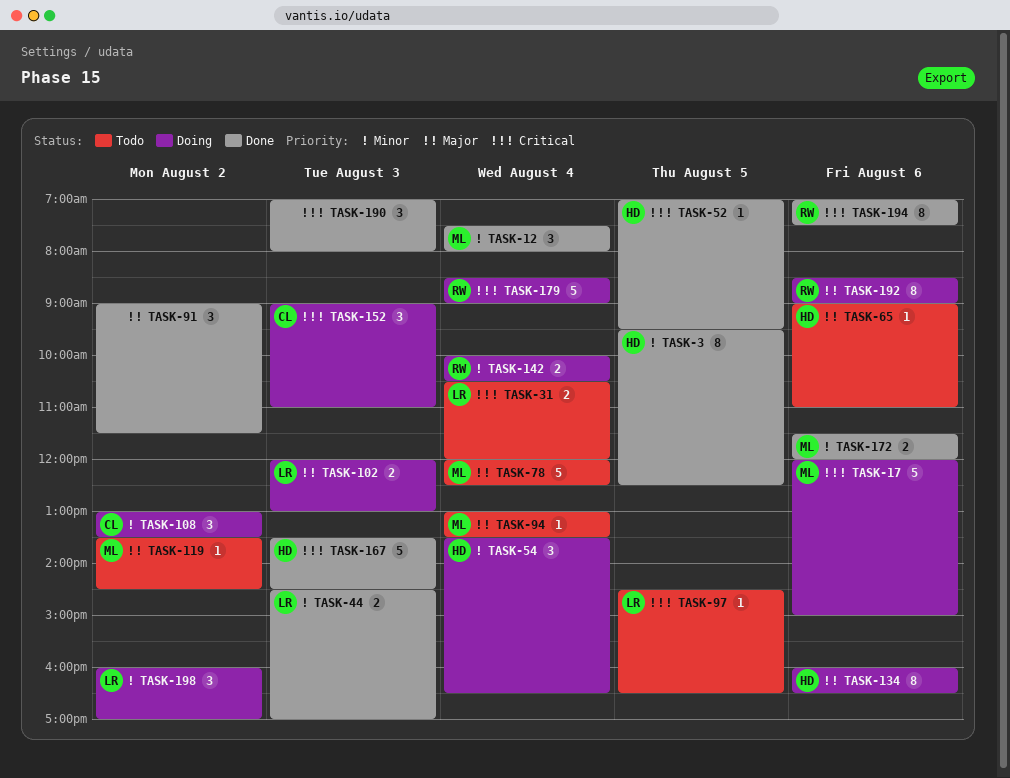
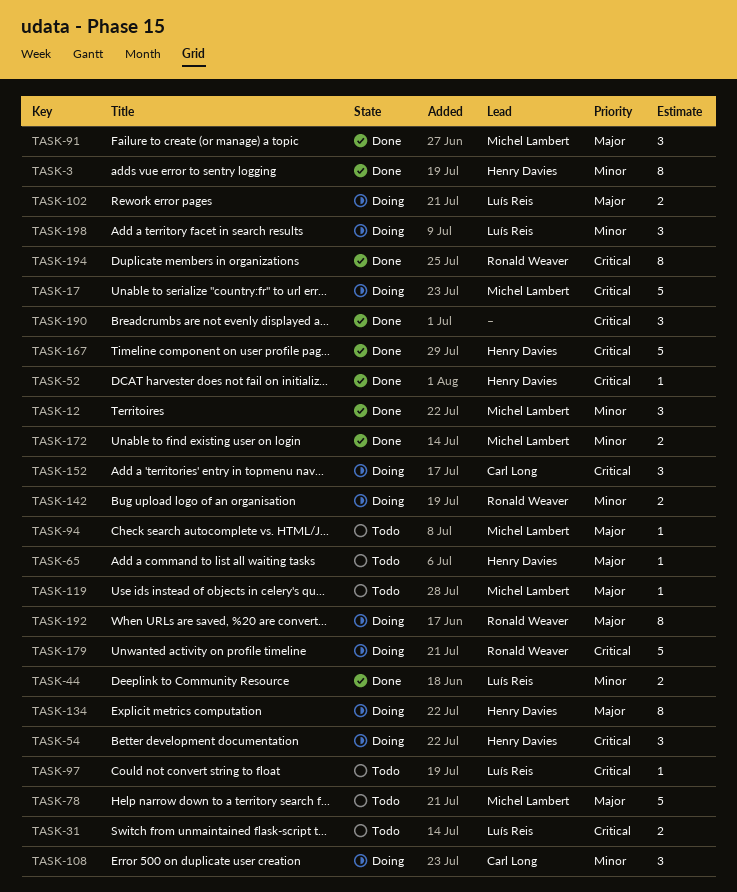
TASK-54, priority: Minor -> Critical
TASK-91, owner: none -> Michel Lambert

